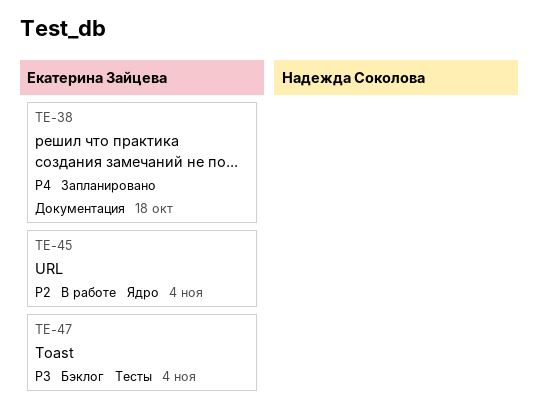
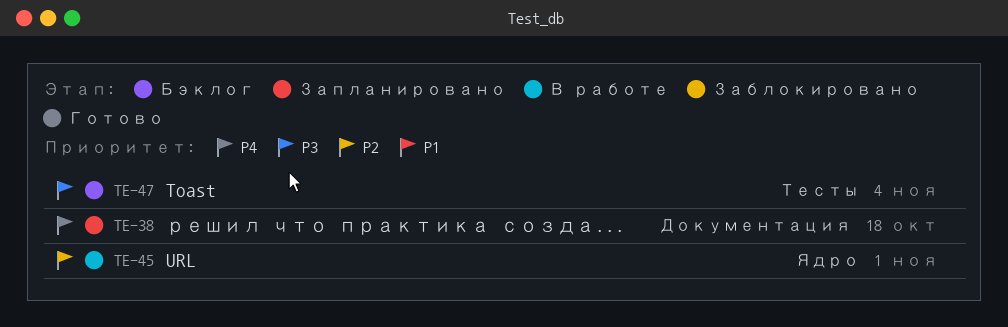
TE-45, due: Nov 4 -> Nov 1

